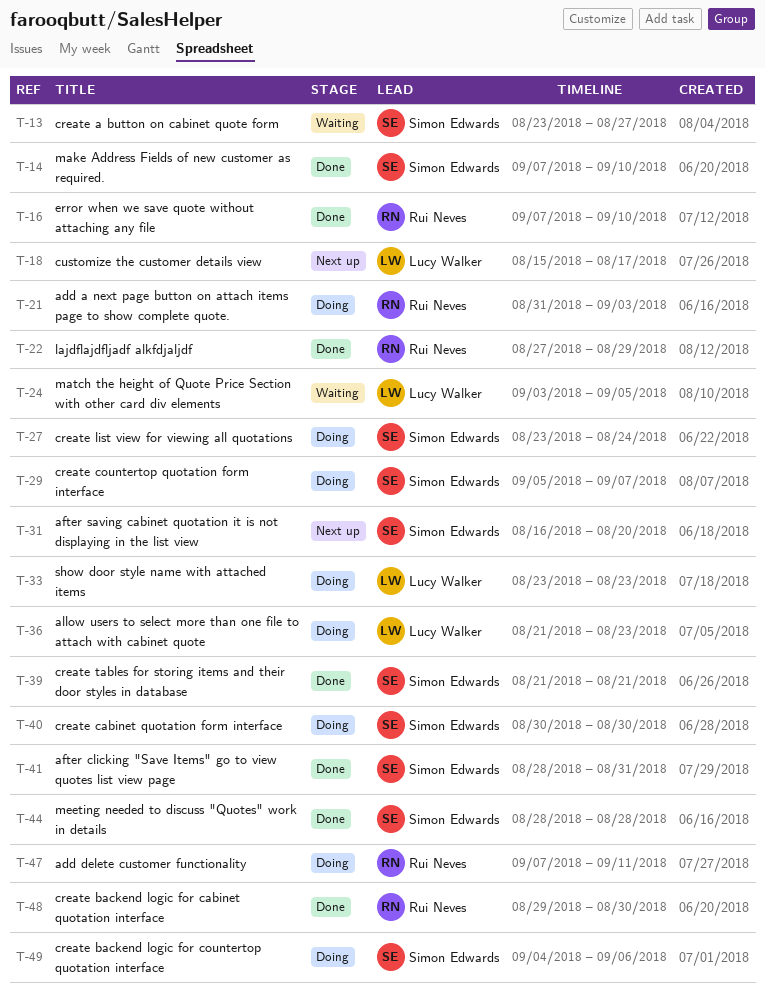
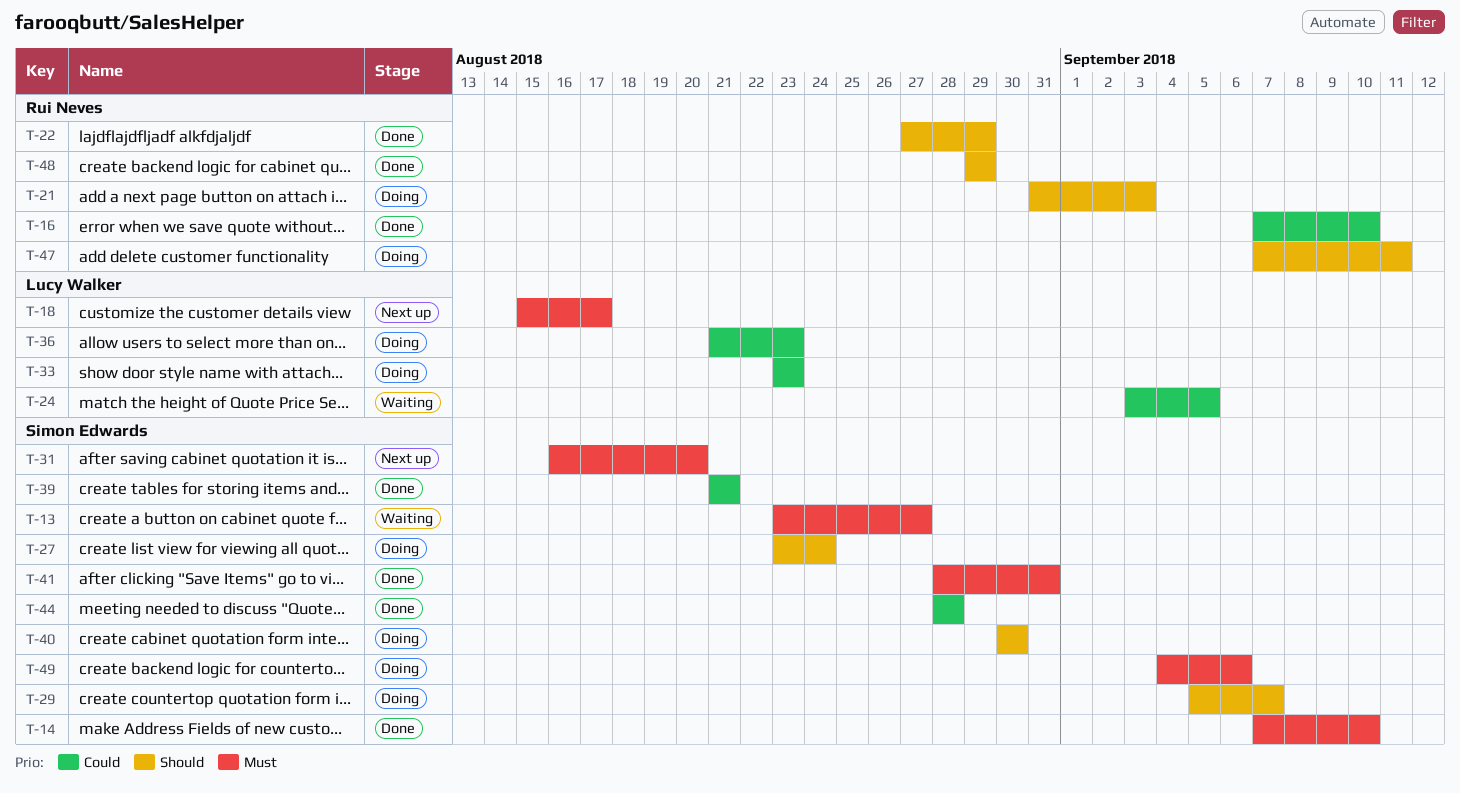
T-48, due: Aug 30 -> Aug 29

